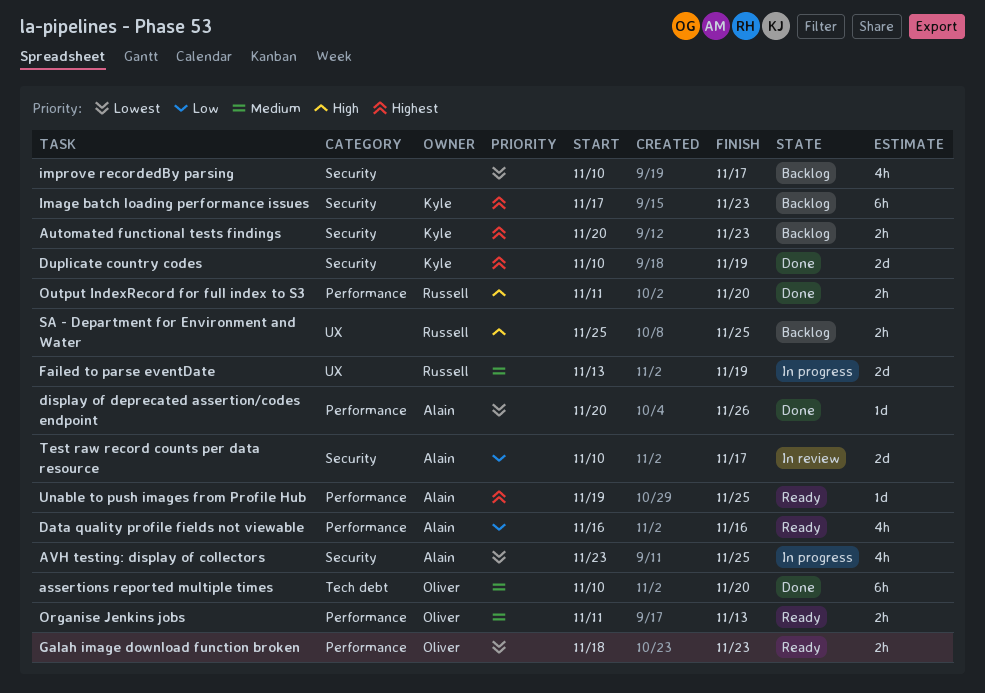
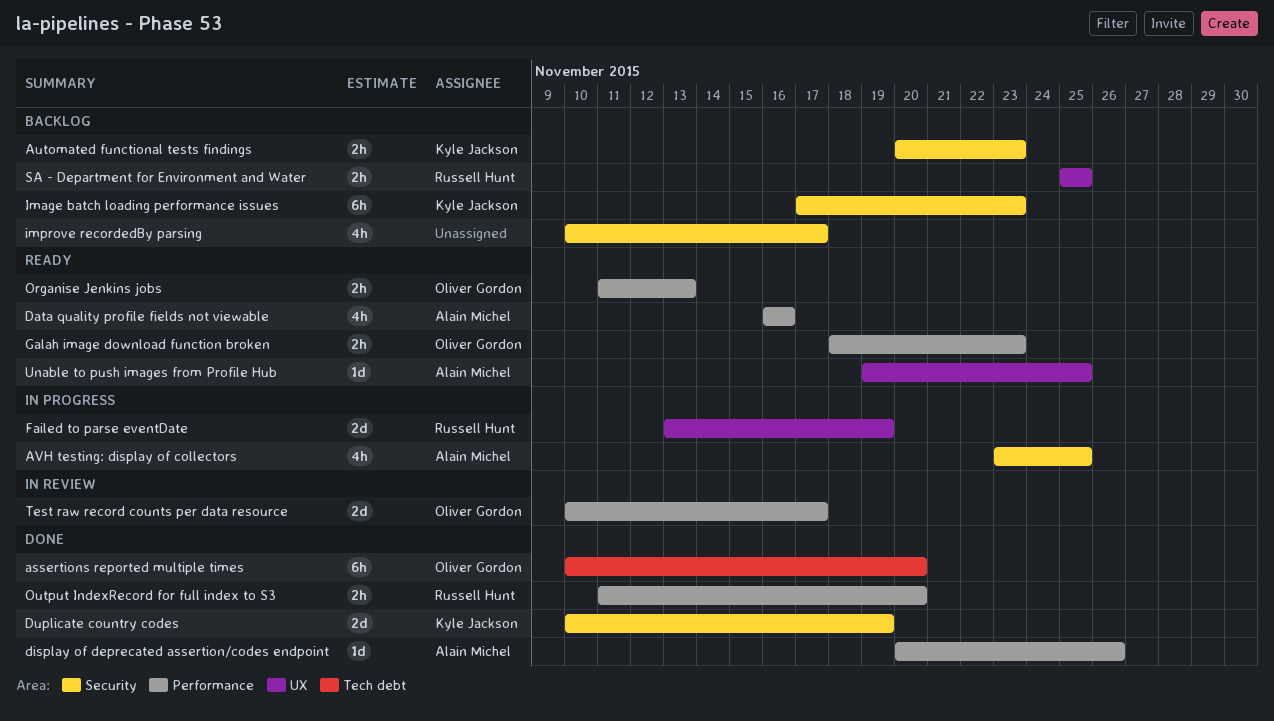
Test raw record counts per data resource, owner: Alain Michel -> Oliver Gordon
Test raw record counts per data resource, label: Security -> Performance
Unable to push images from Profile Hub, label: Performance -> UX

